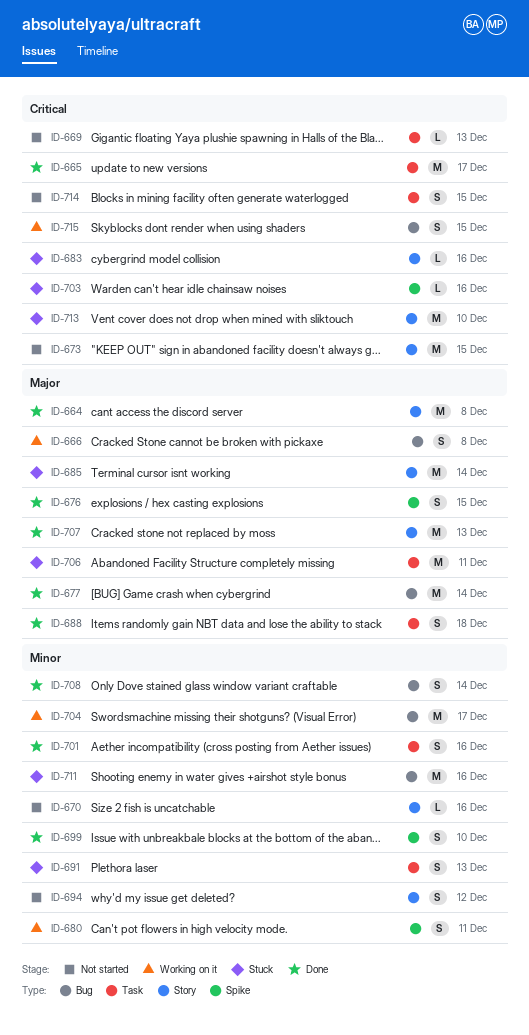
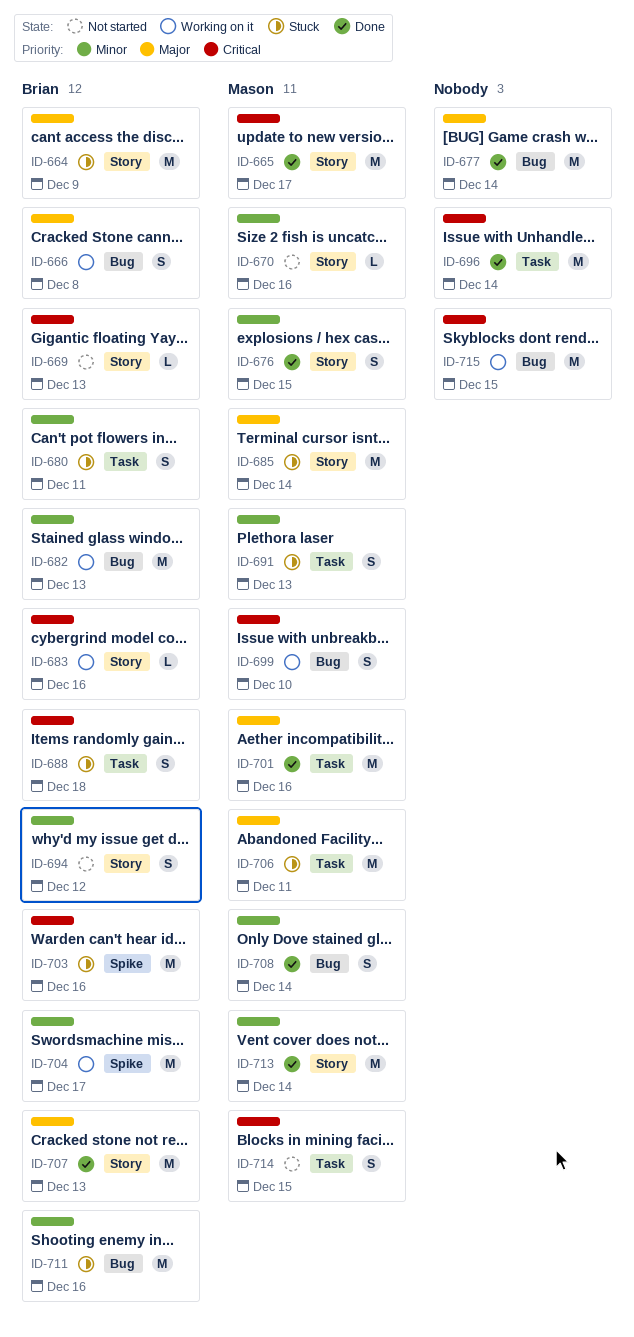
ID-664, status: Done -> Stuck
ID-664, due: Dec 8 -> Dec 9
ID-665, label: Task -> Story
ID-669, label: Task -> Story
ID-673: present -> none
ID-676, priority: Major -> Minor
ID-676, label: Spike -> Story
ID-680, status: Working on it -> Stuck
ID-680, label: Spike -> Task
ID-682: none -> present
ID-683, status: Stuck -> Working on it
ID-688, status: Done -> Stuck
ID-688, priority: Major -> Critical
ID-696: none -> present
ID-699, status: Done -> Working on it
ID-699, priority: Minor -> Critical
ID-699, label: Spike -> Bug
ID-701, priority: Minor -> Major
ID-701, estimate: S -> M
ID-703, estimate: L -> M
ID-704, label: Bug -> Spike
ID-713, status: Stuck -> Done
ID-713, priority: Critical -> Minor
ID-713, due: Dec 10 -> Dec 14
ID-715, estimate: S -> M

